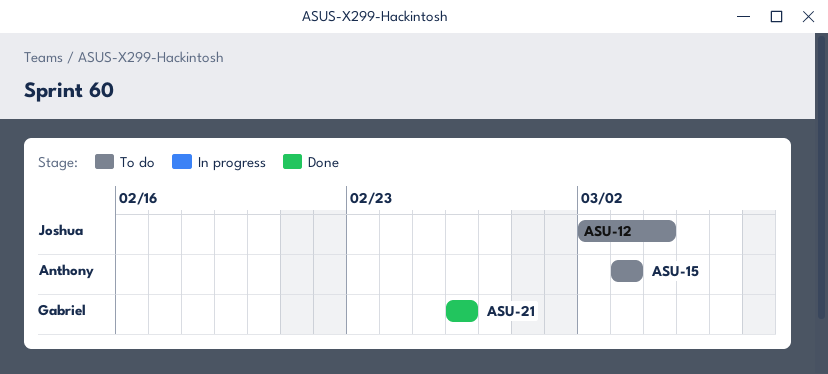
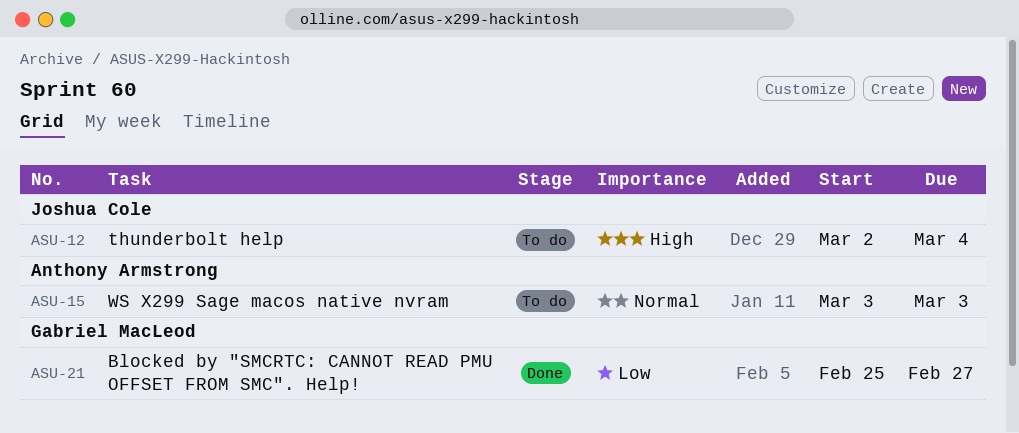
ASU-21, start: Feb 26 -> Feb 25
ASU-21, due: Feb 26 -> Feb 27

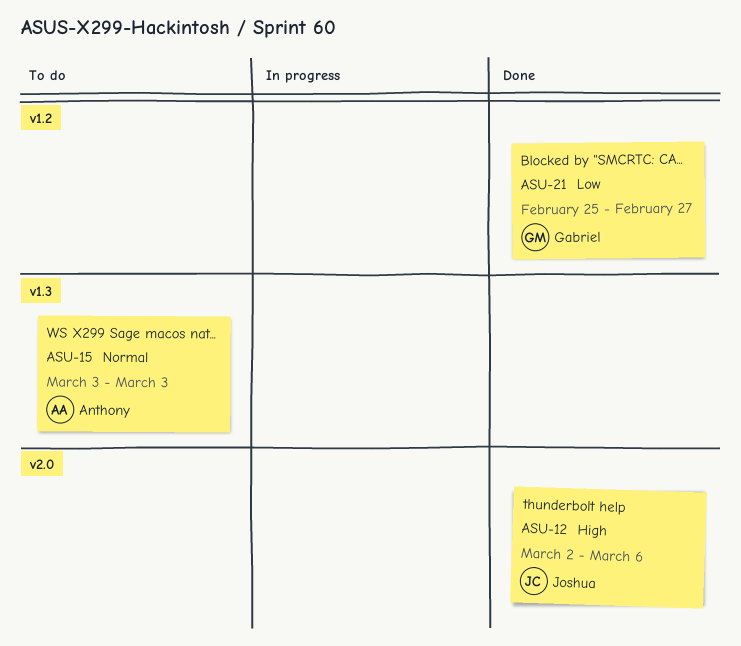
ASU-12, status: To do -> Done
ASU-12, due: Mar 4 -> Mar 6

